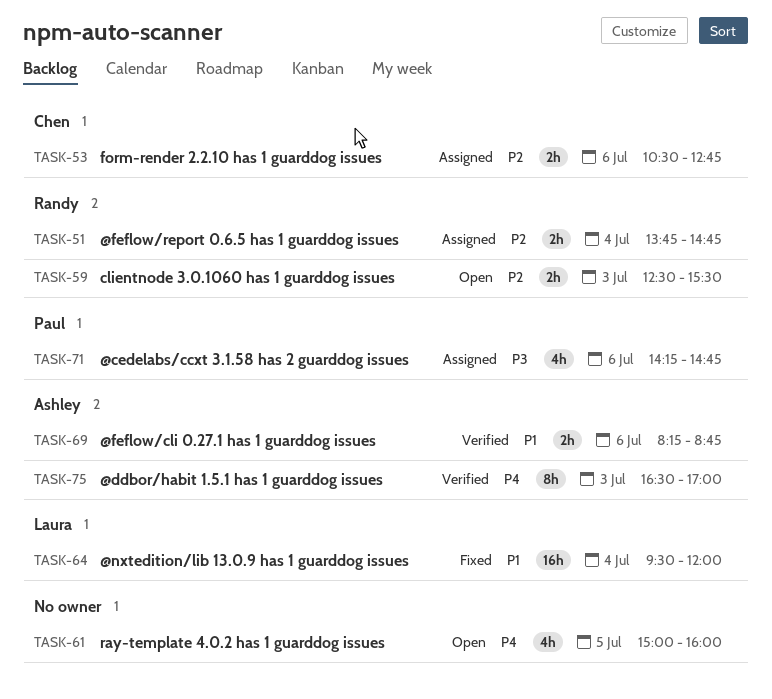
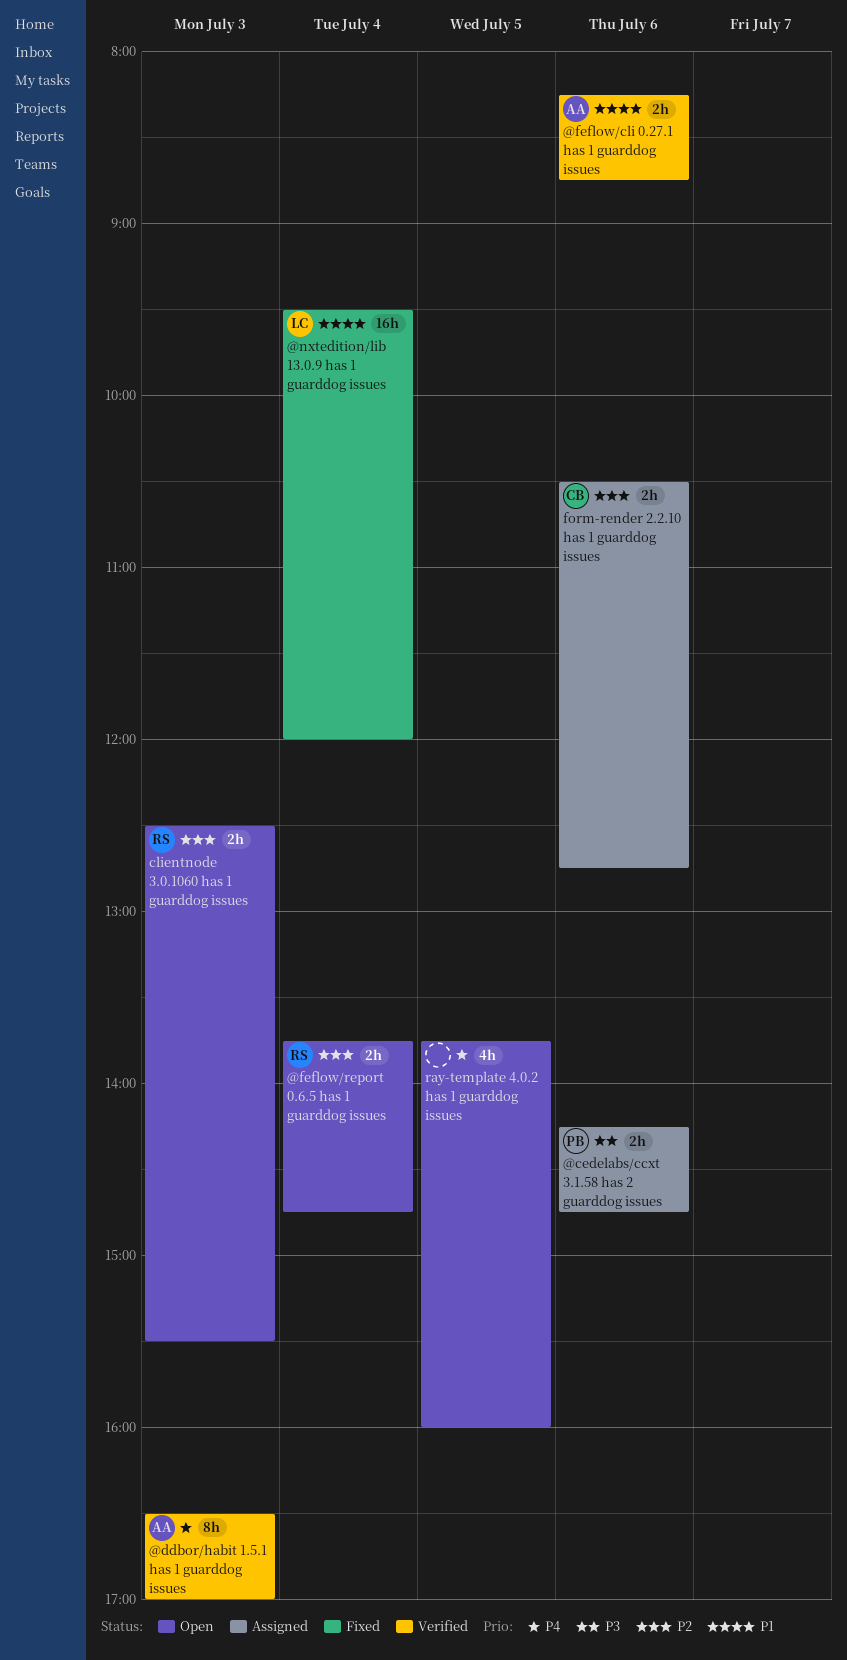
@cedelabs/ccxt 3.1.58 has 2 guarddog issues, estimate: 4h -> 2h
@feflow/report 0.6.5 has 1 guarddog issues, status: Assigned -> Open
ray-template 4.0.2 has 1 guarddog issues, begins: 15:00 -> 13:45

